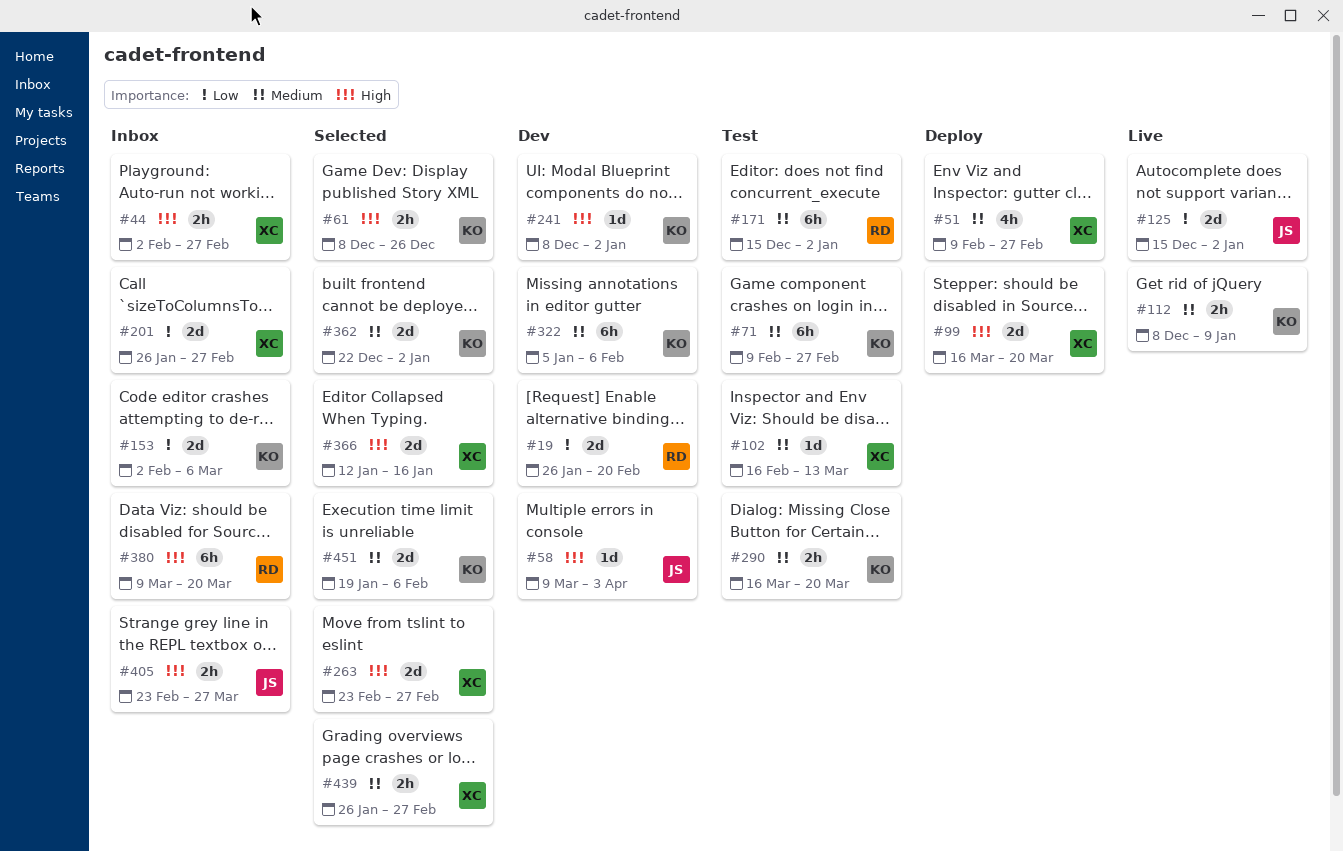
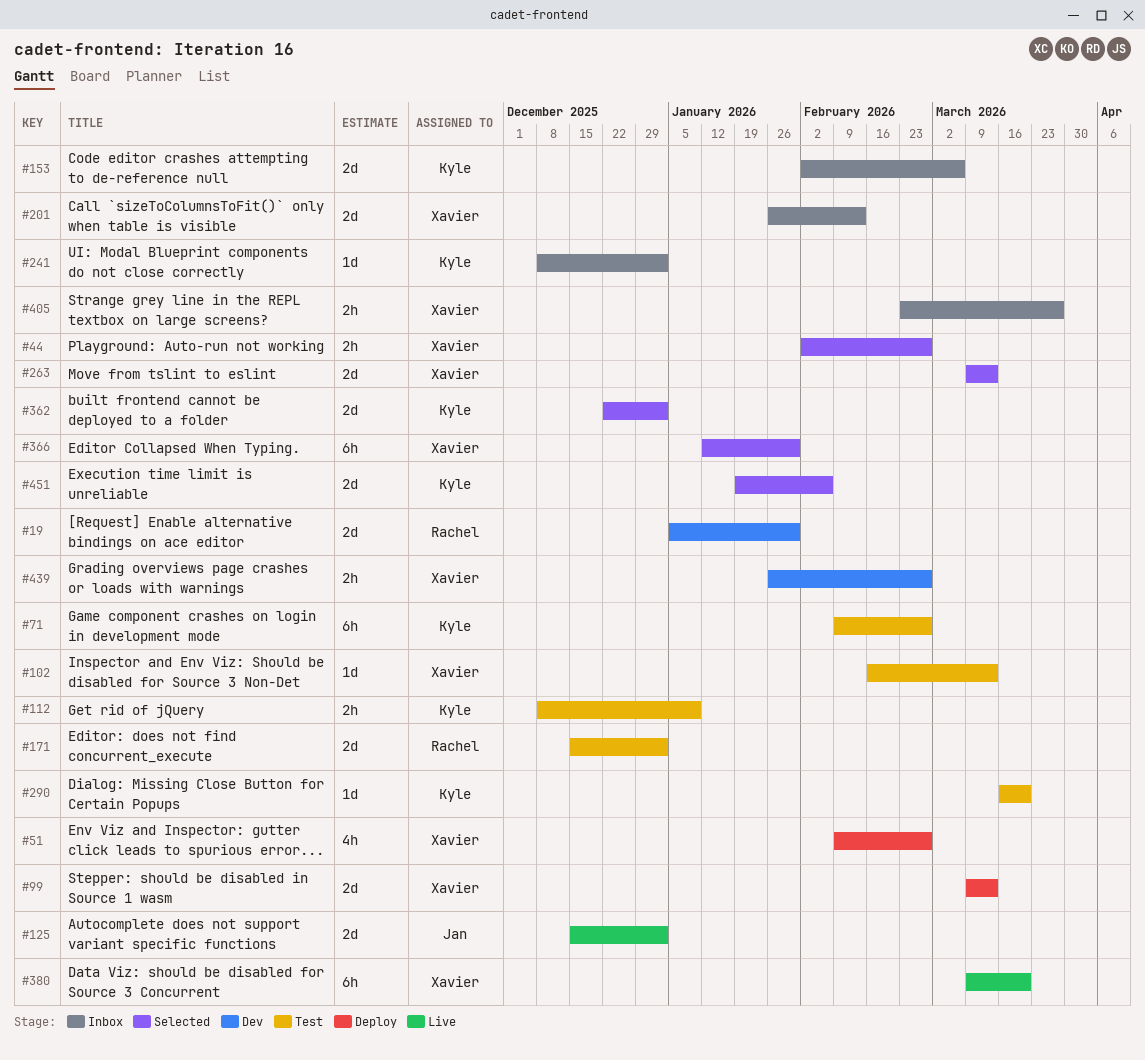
#19, start: Jan 26 -> Jan 5
#19, due: Feb 20 -> Jan 30
#44, status: Inbox -> Selected
#58: present -> none
#61: present -> none
#99, start: Mar 16 -> Mar 9
#99, due: Mar 20 -> Mar 13
#112, status: Live -> Test
#171, estimate: 6h -> 2d
#201, due: Feb 27 -> Feb 13
#241, status: Dev -> Inbox
#263, start: Feb 23 -> Mar 9
#263, due: Feb 27 -> Mar 13
#290, estimate: 2h -> 1d
#322: present -> none
#366, estimate: 2d -> 6h
#366, due: Jan 16 -> Jan 30
#380, status: Inbox -> Live
#380, owner: Rachel -> Xavier
#405, owner: Jan -> Xavier
#439, status: Selected -> Dev

